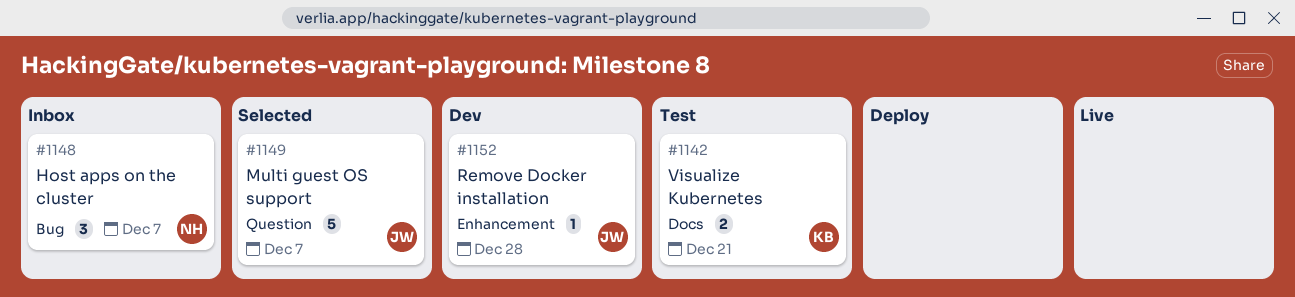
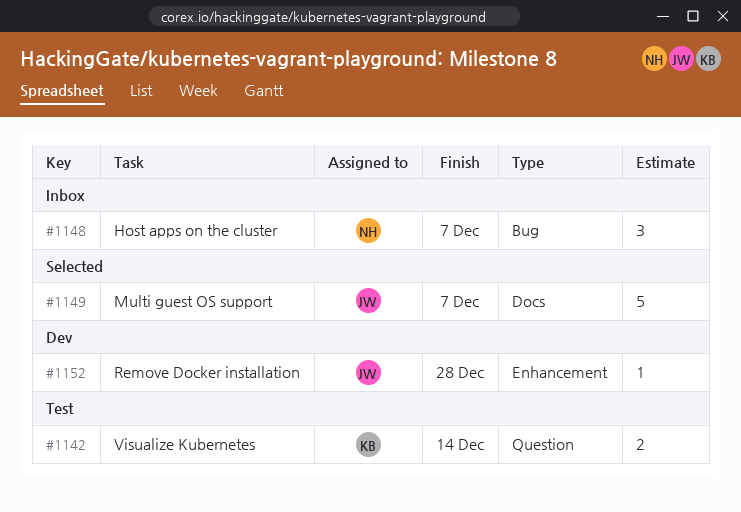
#1142, label: Docs -> Question
#1142, due: Dec 21 -> Dec 14
#1149, label: Question -> Docs

